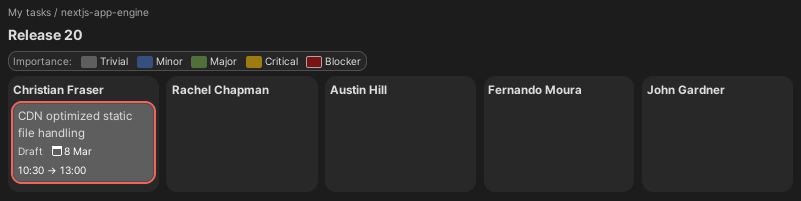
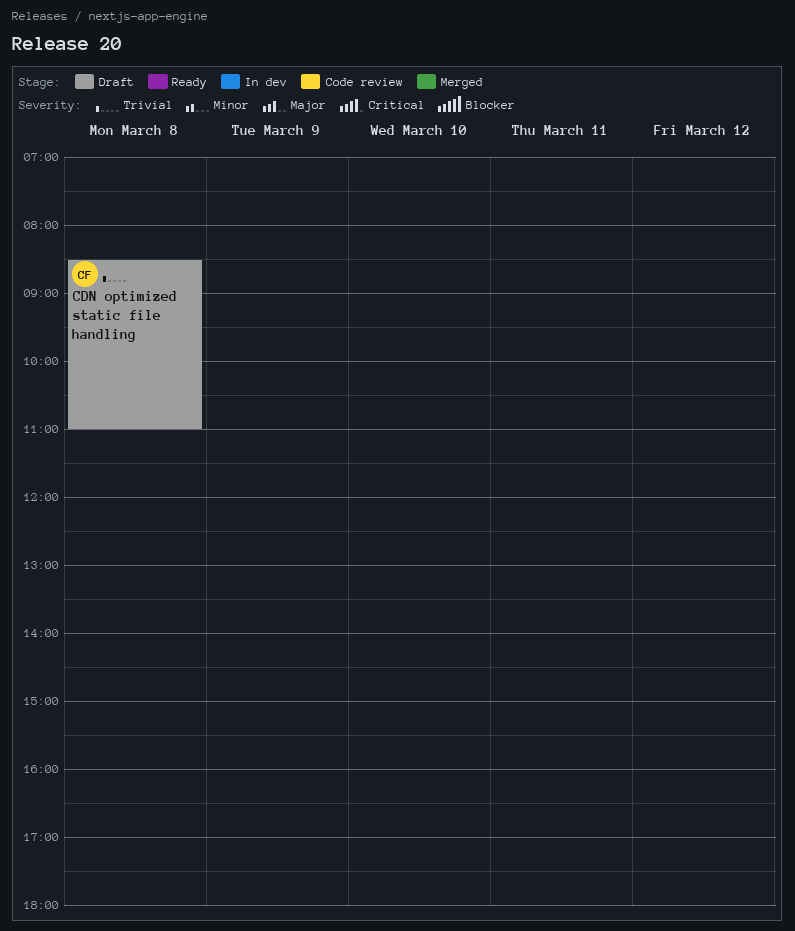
CDN optimized static file handling, begins: 10:30 -> 08:30
CDN optimized static file handling, ends: 13:00 -> 11:00

